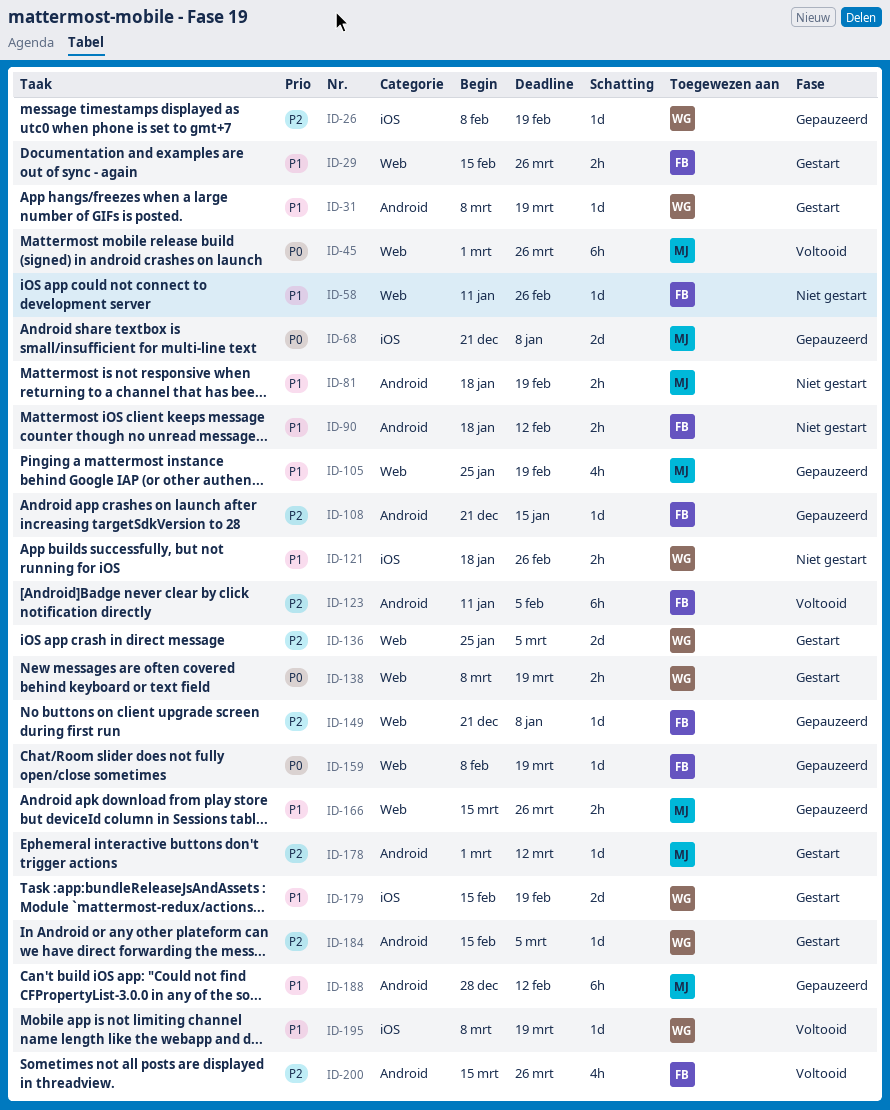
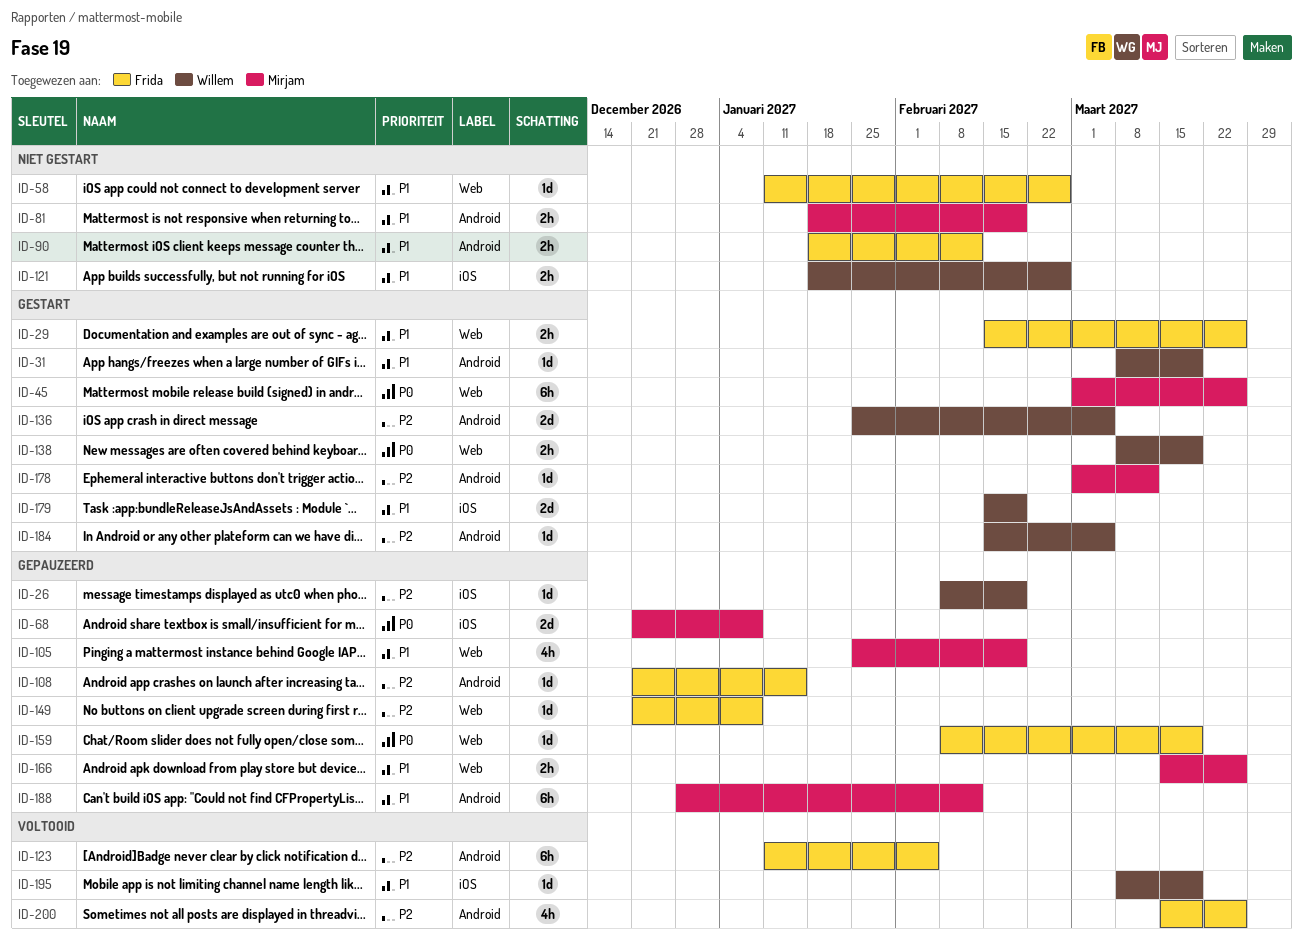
ID-45, status: Voltooid -> Gestart
ID-136, label: Web -> Android

